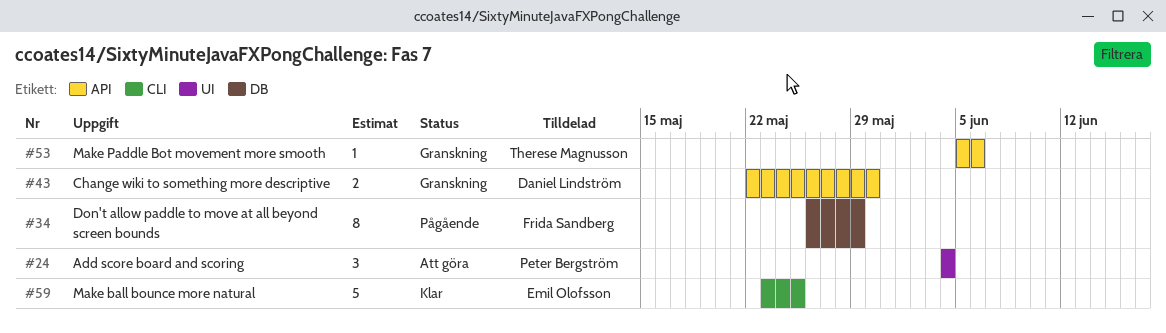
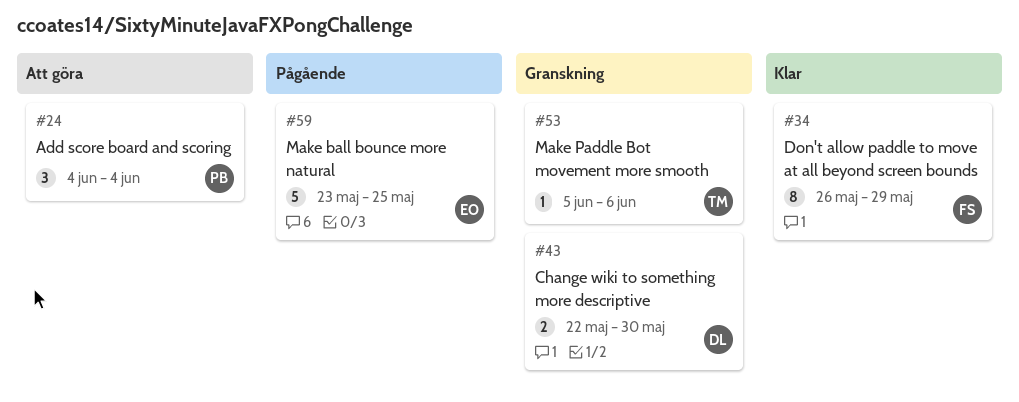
#34, status: Pågående -> Klar
#59, status: Klar -> Pågående

